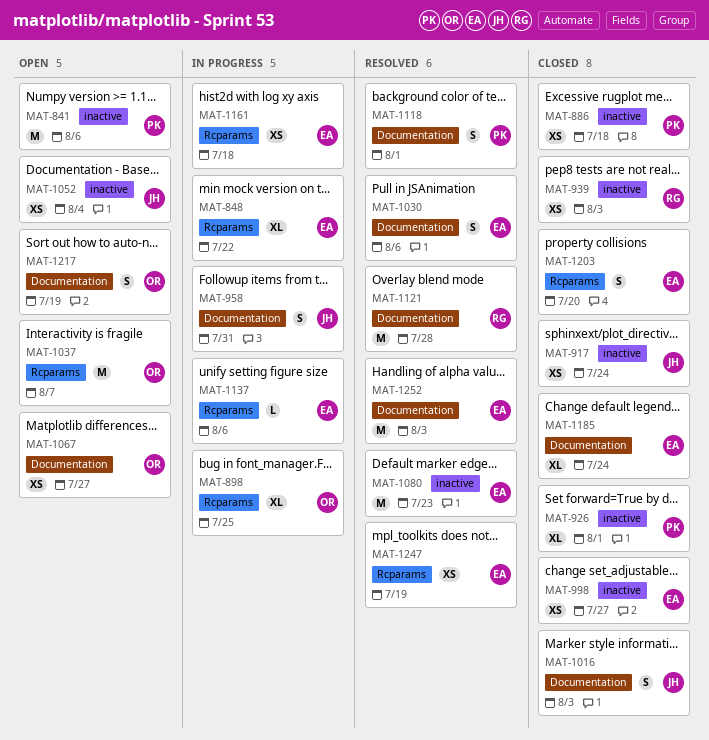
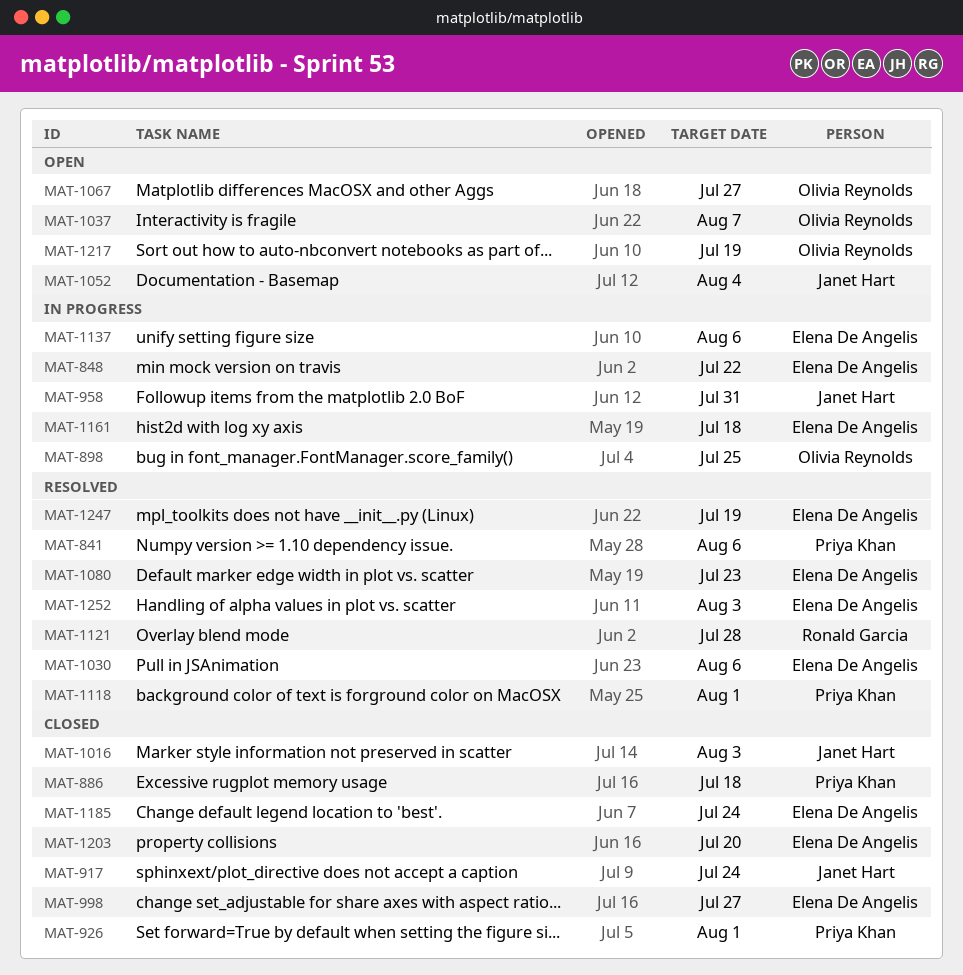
MAT-841, status: Open -> Resolved
MAT-939: present -> none

